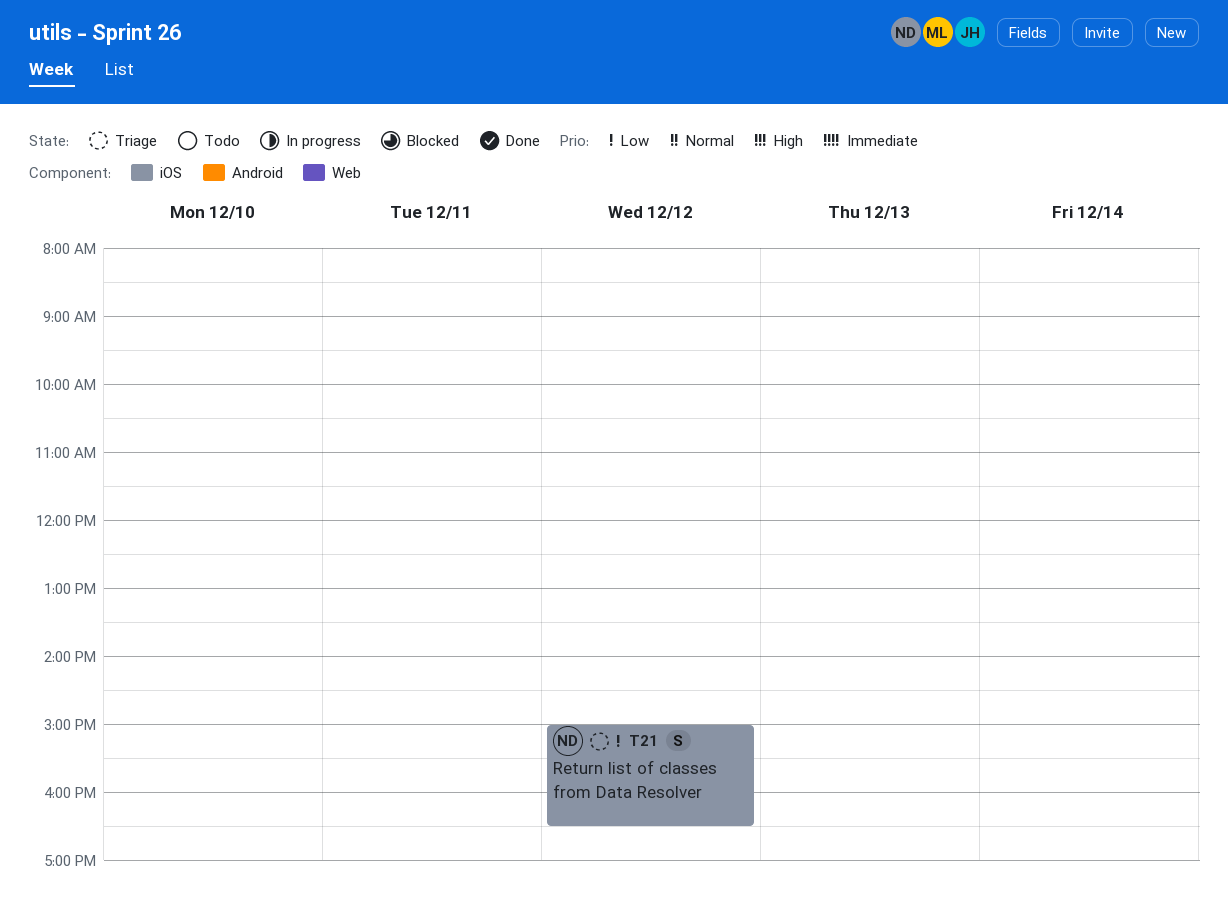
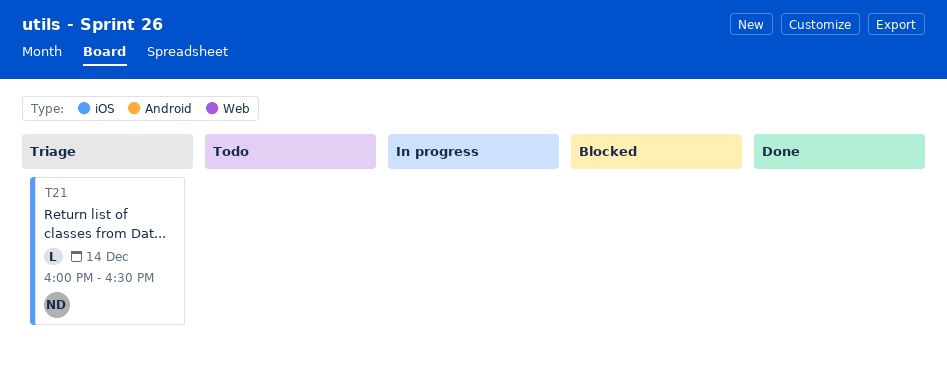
T21, estimate: S -> L
T21, day: Dec 12 -> Dec 14
T21, begins: 15:00 -> 16:00

